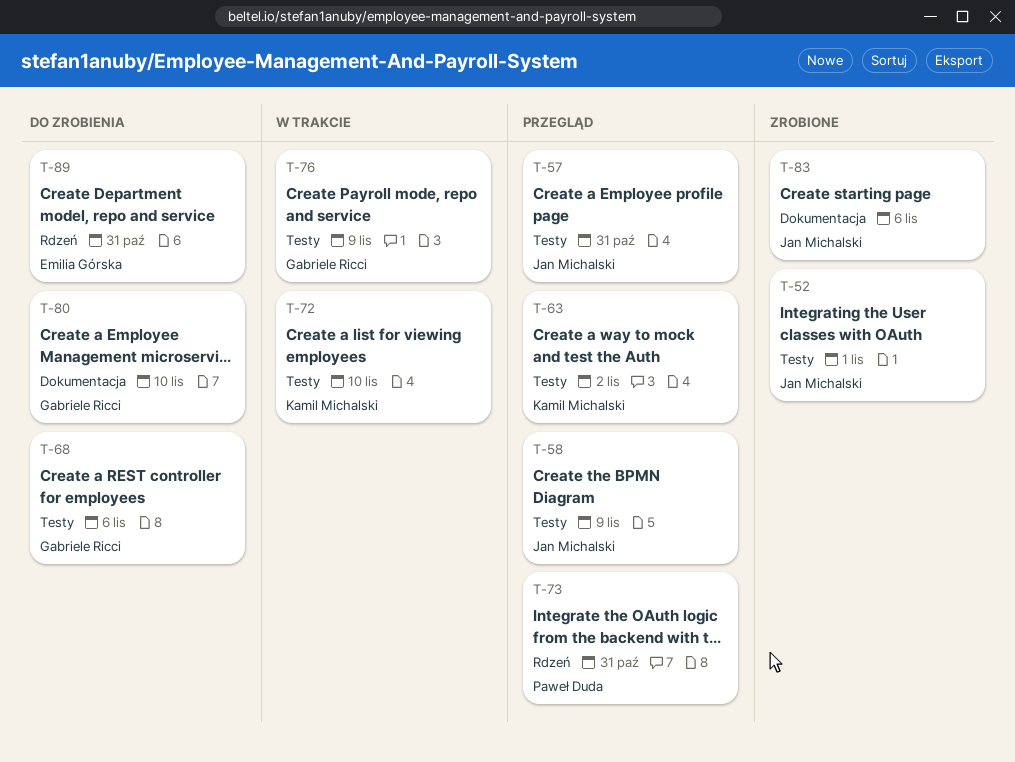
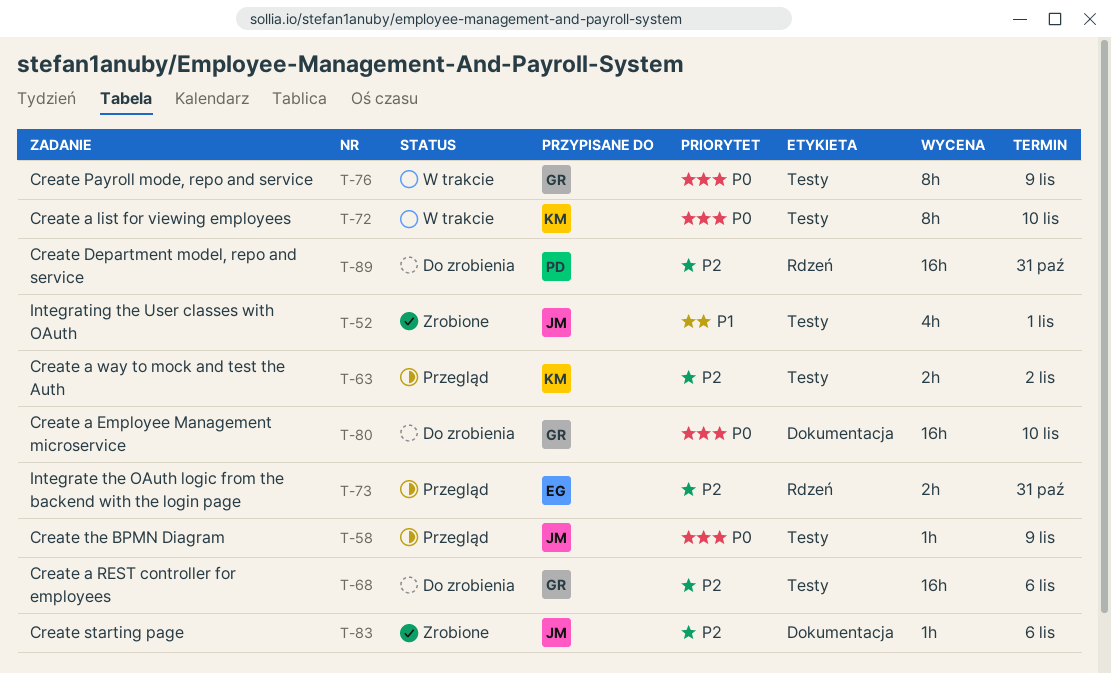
T-57: present -> none
T-73, owner: Paweł Duda -> Emilia Górska
T-89, owner: Emilia Górska -> Paweł Duda

